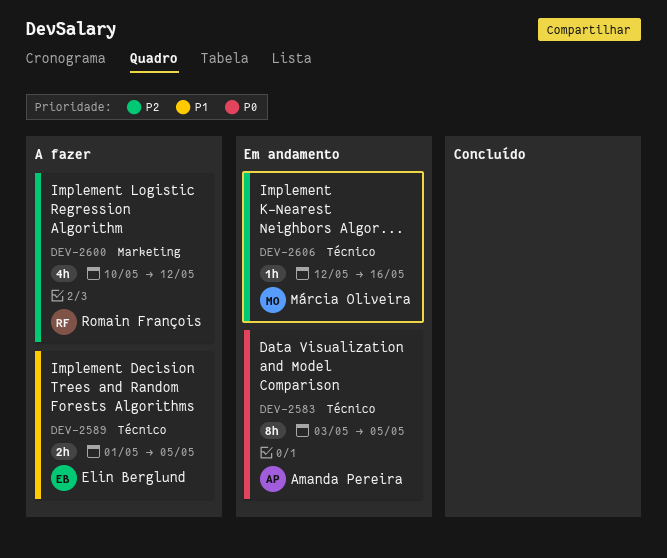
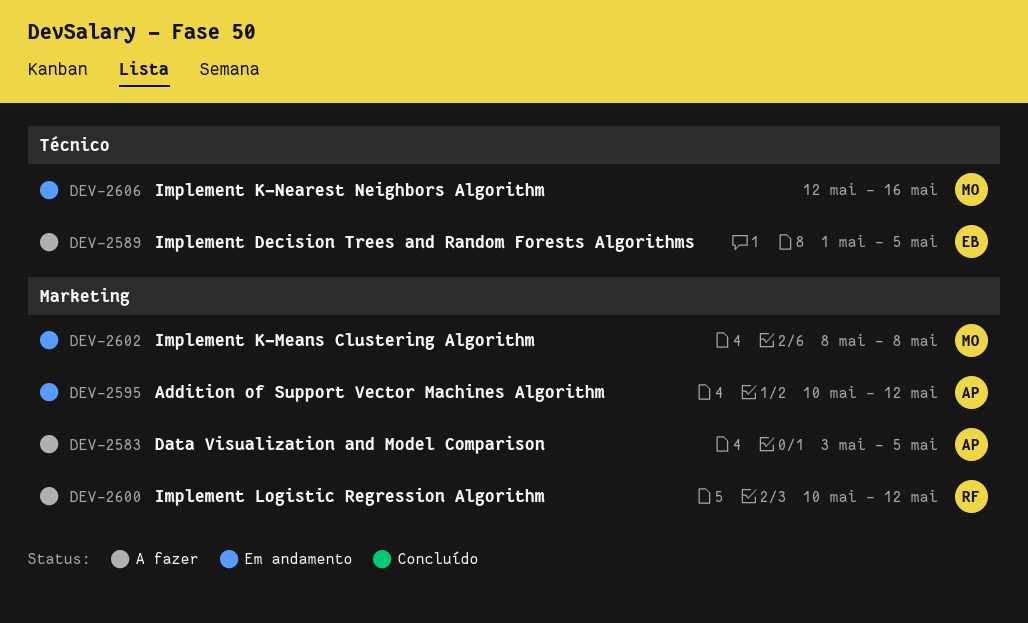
DEV-2583, status: Em andamento -> A fazer
DEV-2583, label: Técnico -> Marketing
DEV-2595: none -> present
DEV-2602: none -> present

